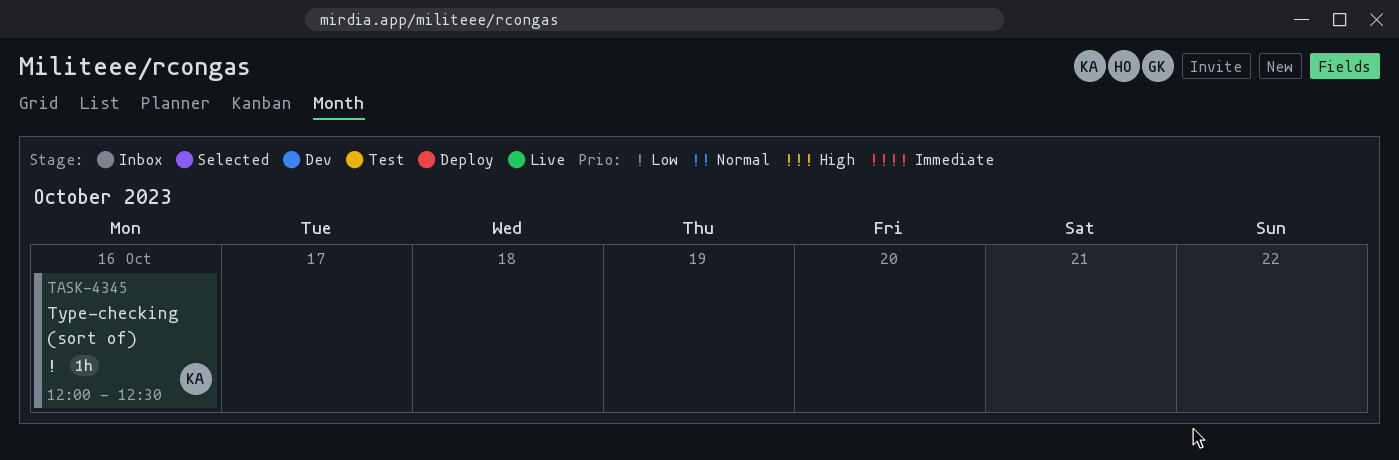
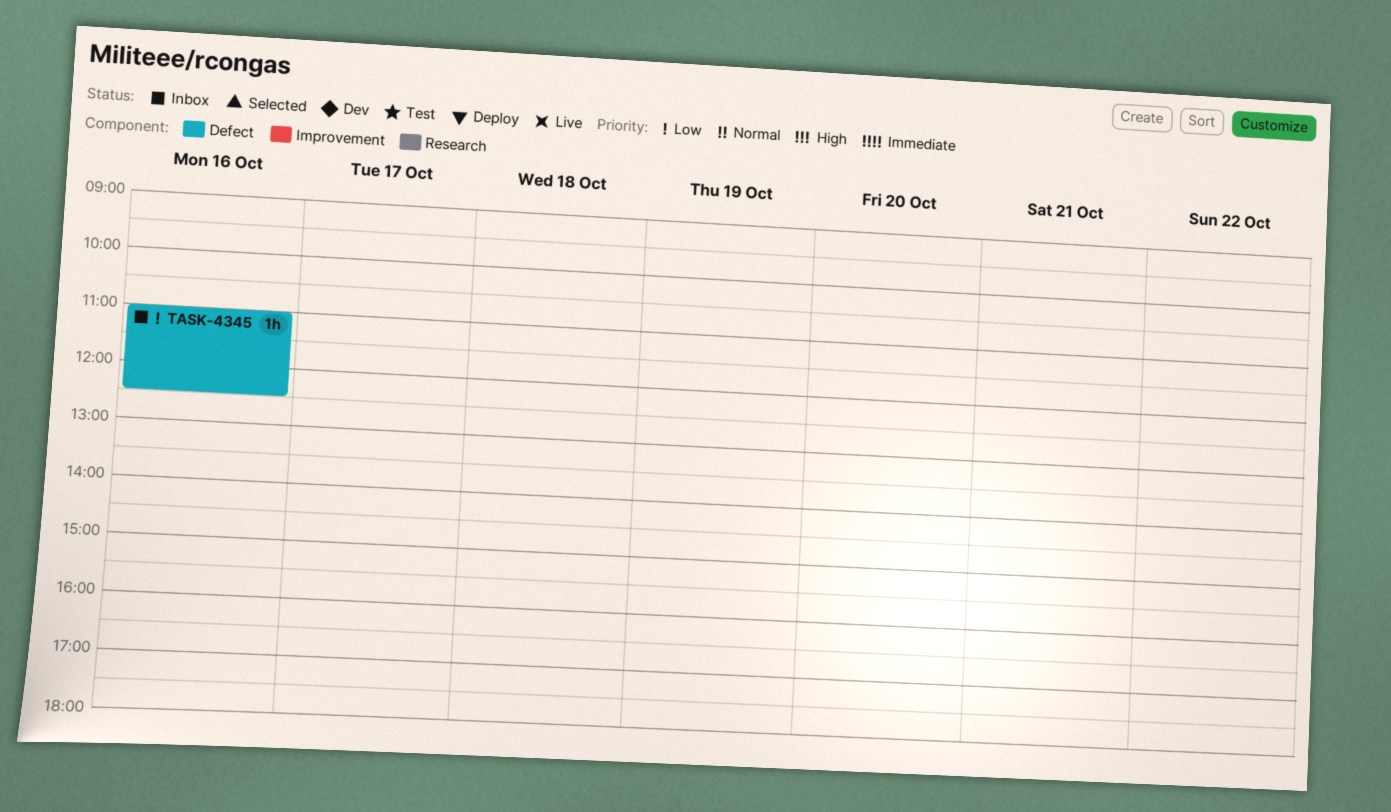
TASK-4345, begins: 12:00 -> 11:00

